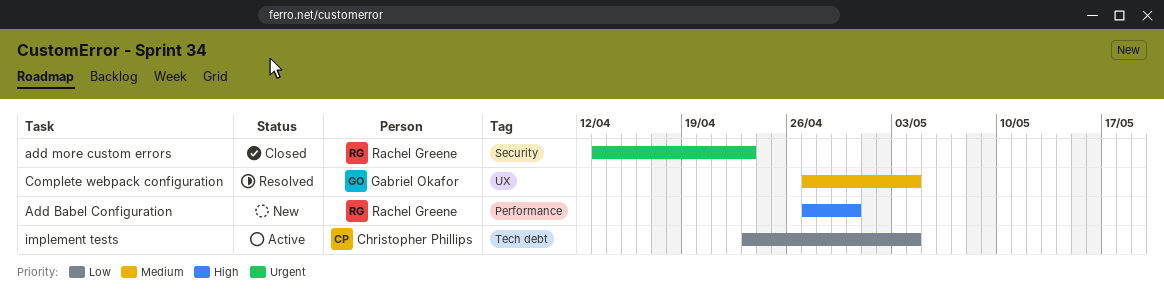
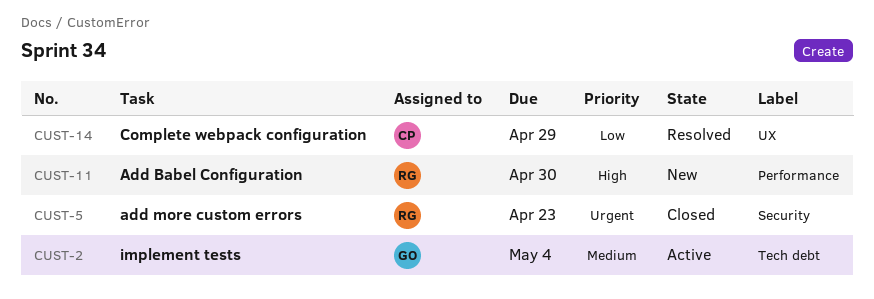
Complete webpack configuration, owner: Gabriel Okafor -> Christopher Phillips
Complete webpack configuration, priority: Medium -> Low
Complete webpack configuration, due: May 4 -> Apr 29
implement tests, owner: Christopher Phillips -> Gabriel Okafor
implement tests, priority: Low -> Medium

